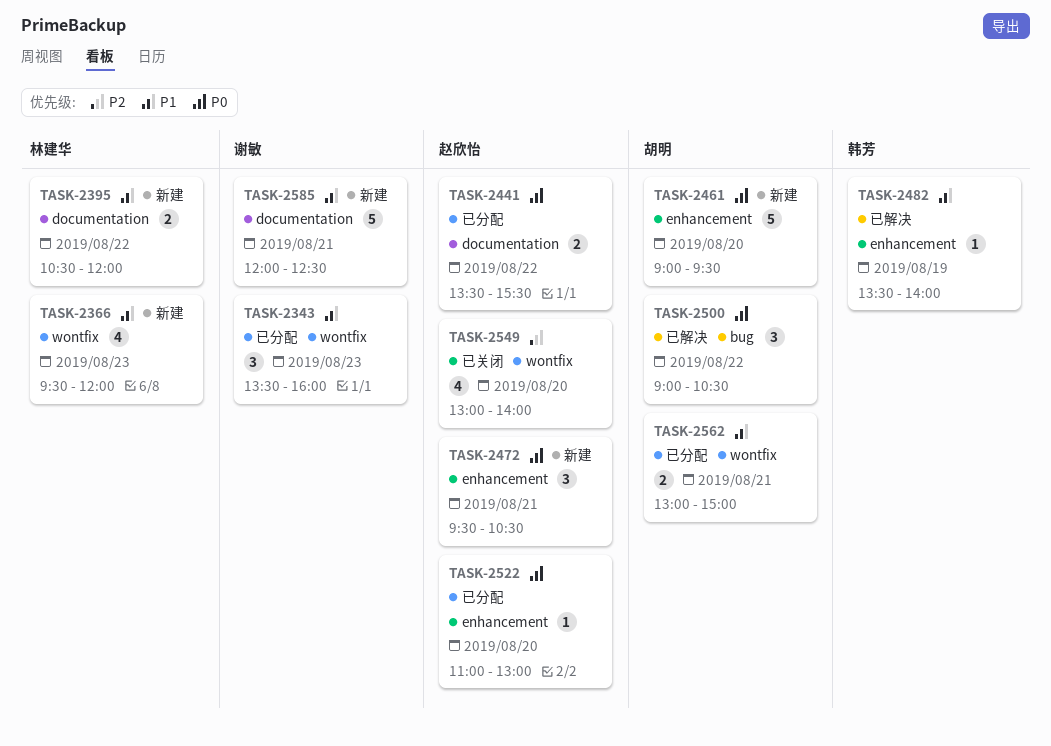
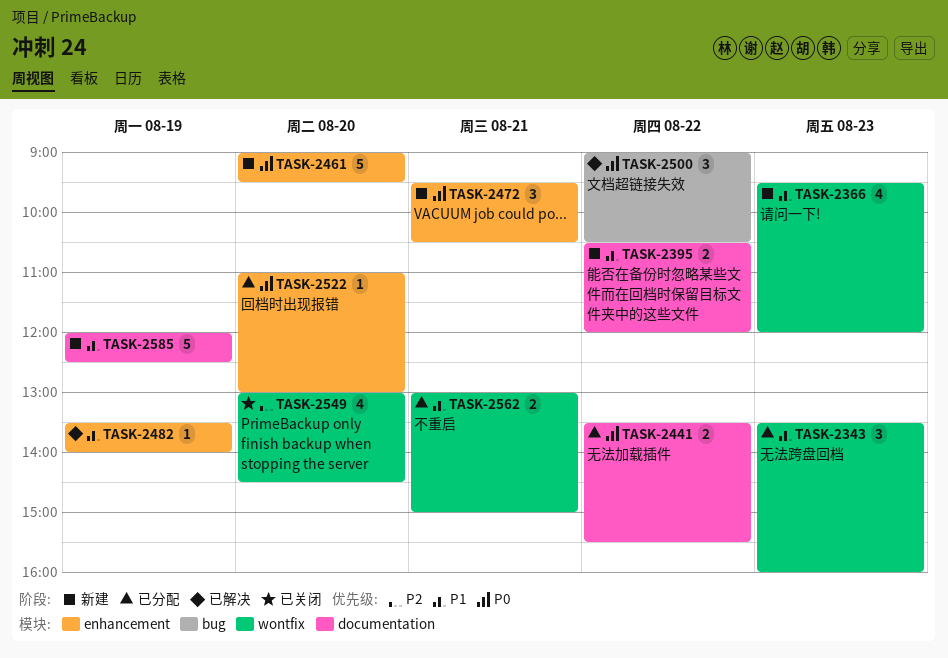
TASK-2549, ends: 14:00 -> 14:30
TASK-2585, day: Aug 21 -> Aug 19

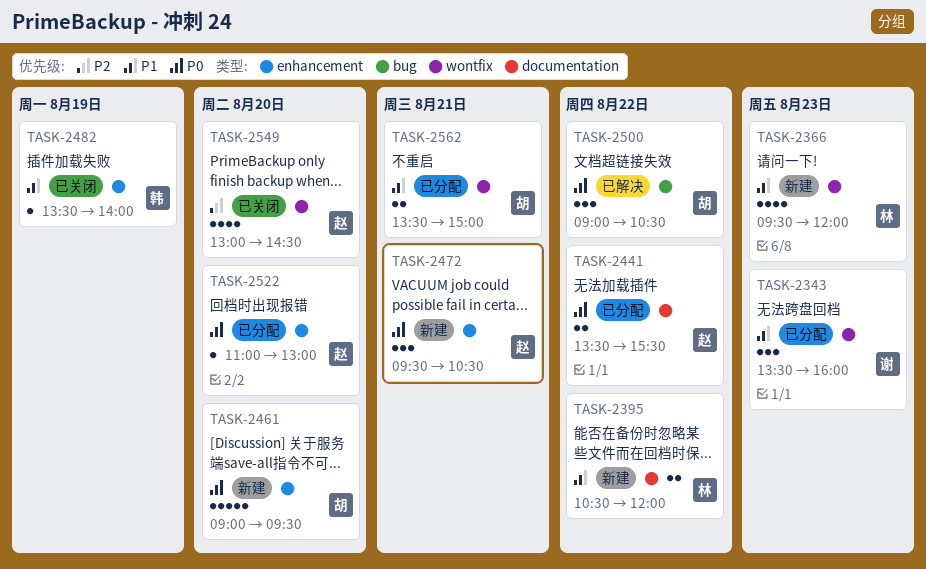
TASK-2482, status: 已解决 -> 已关闭
TASK-2562, begins: 13:00 -> 13:30
TASK-2585: present -> none

